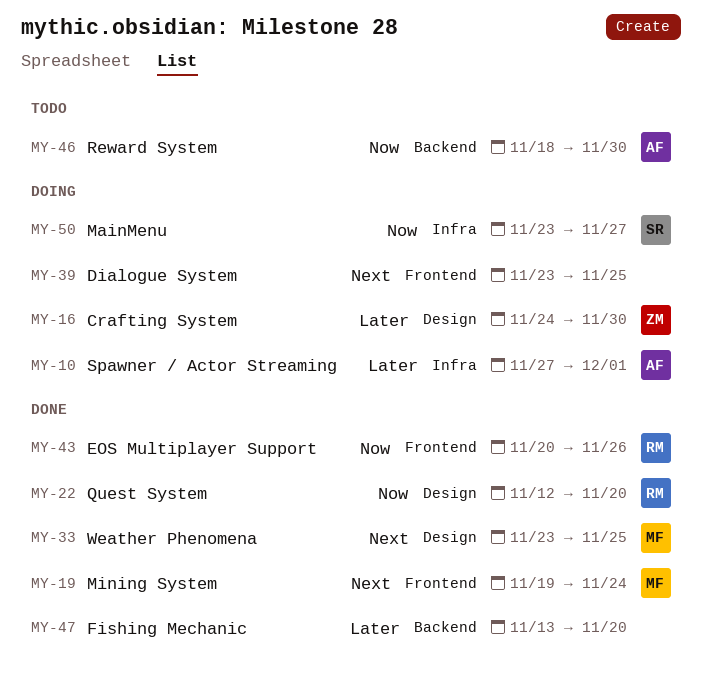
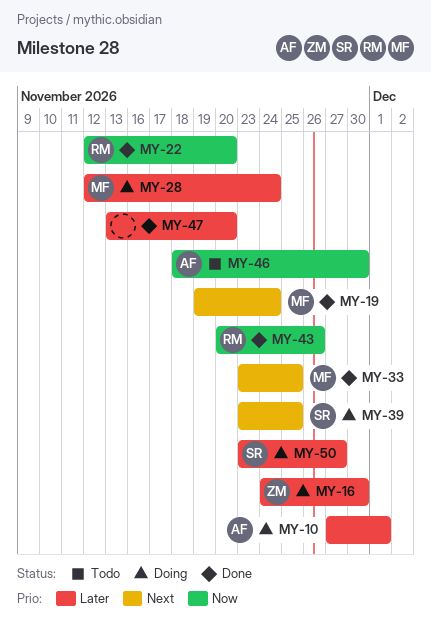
MY-28: none -> present
MY-39, owner: none -> SR
MY-50, priority: Now -> Later

